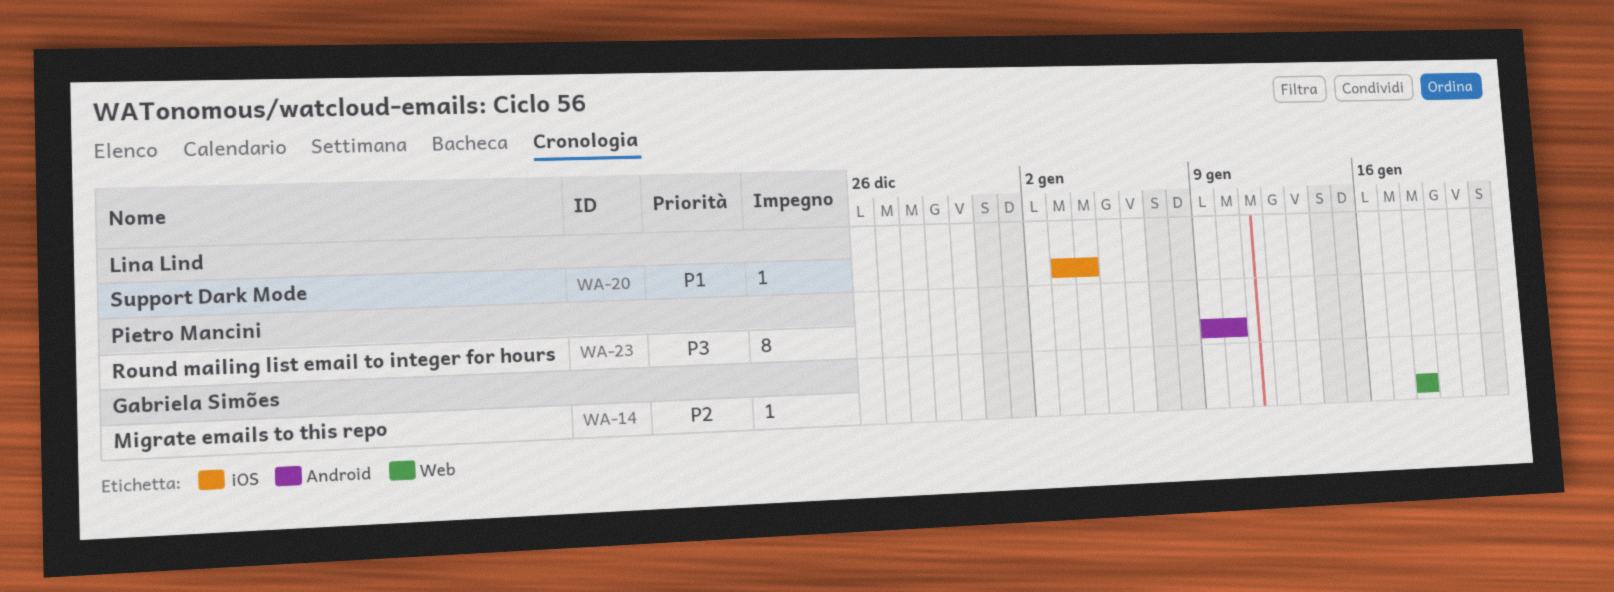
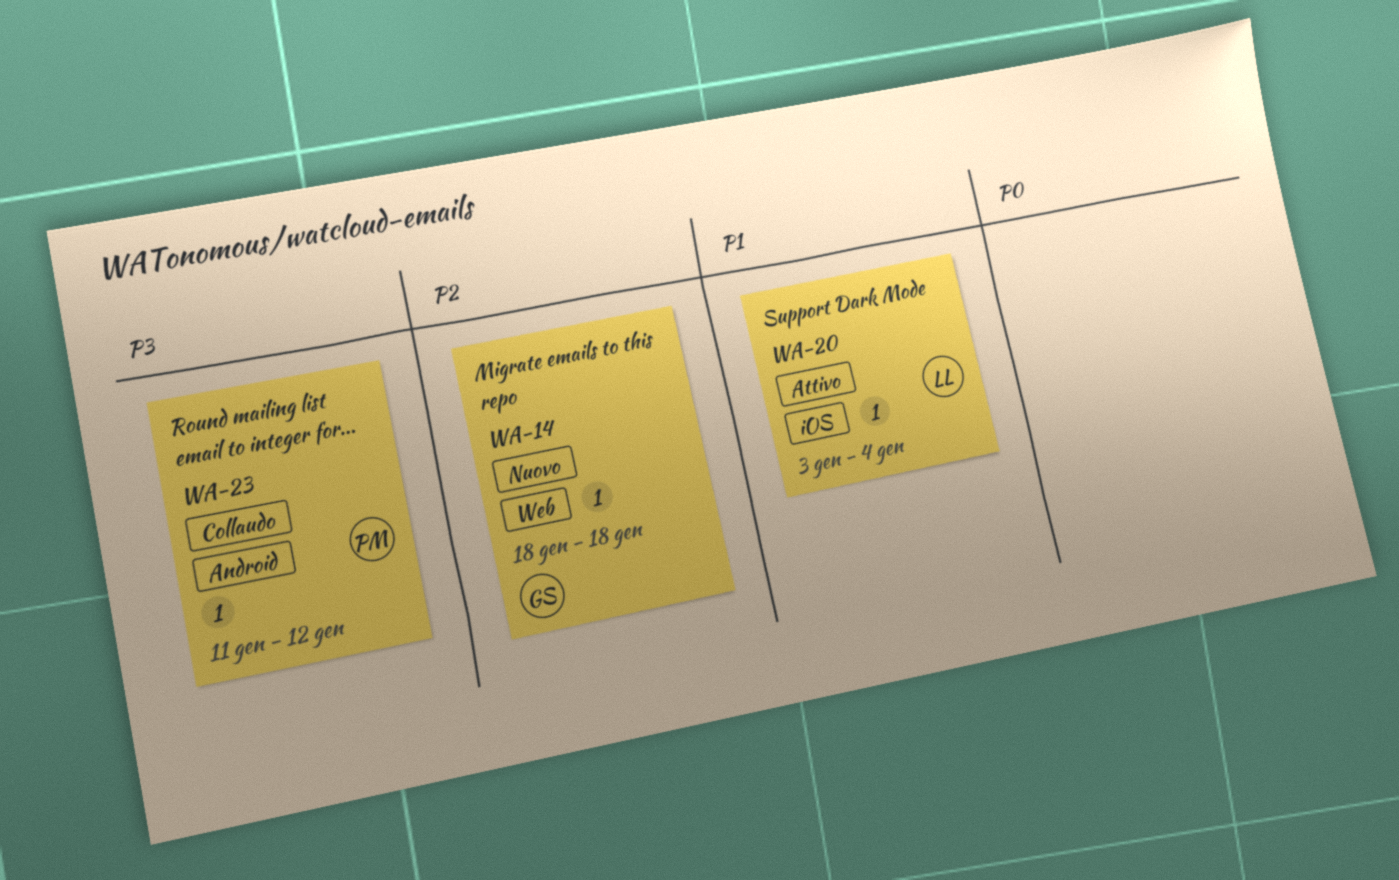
WA-23, estimate: 8 -> 1
WA-23, start: Jan 9 -> Jan 11
WA-23, due: Jan 10 -> Jan 12

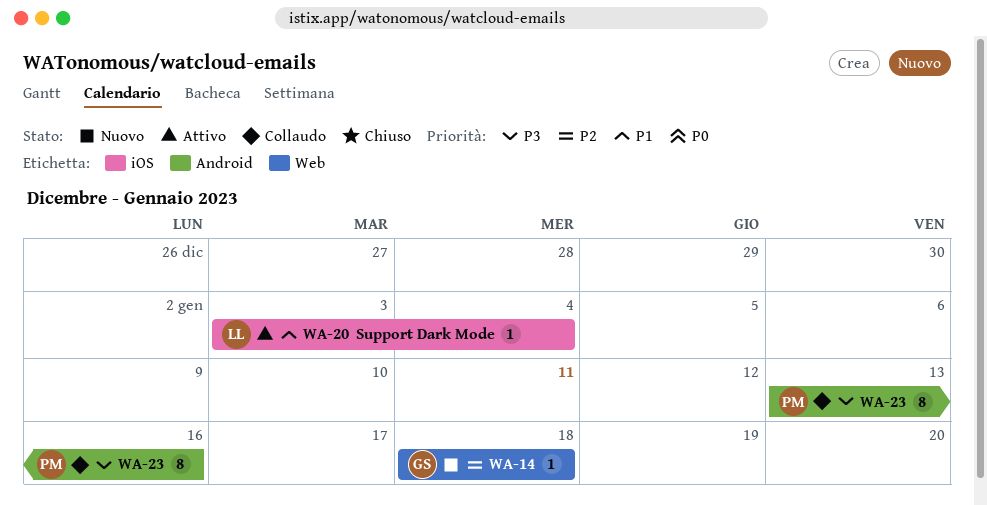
WA-23, estimate: 1 -> 8
WA-23, start: Jan 11 -> Jan 13
WA-23, due: Jan 12 -> Jan 16

